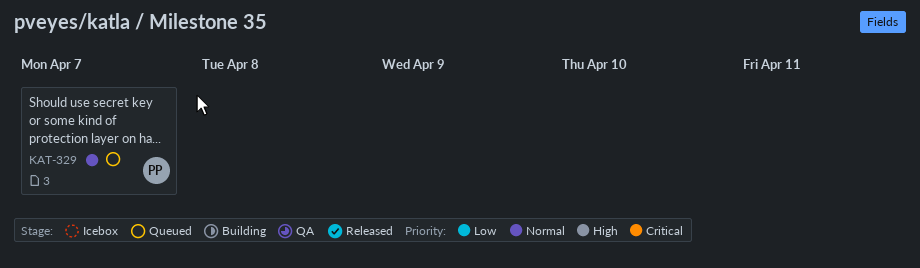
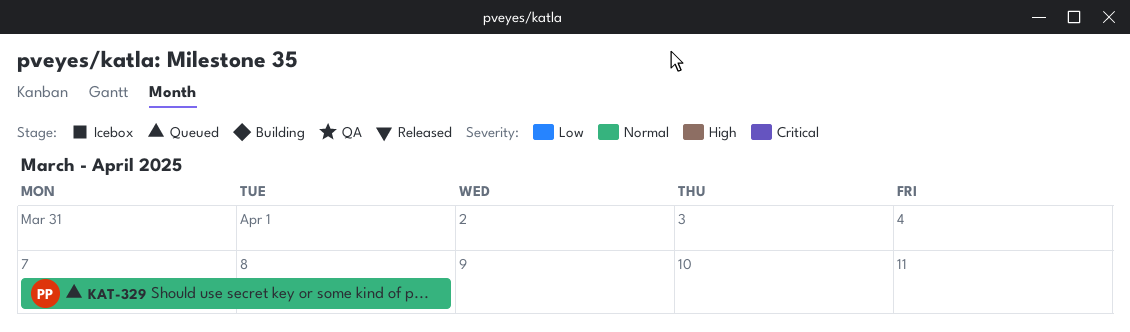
KAT-329, due: Apr 7 -> Apr 8

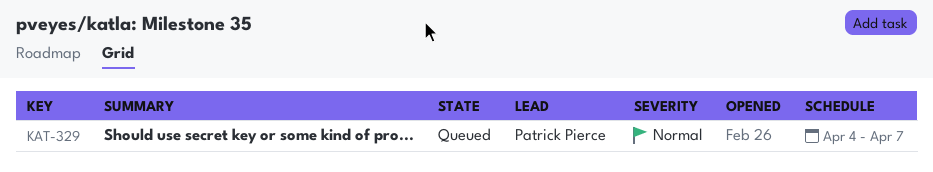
KAT-329, start: Apr 7 -> Apr 4
KAT-329, due: Apr 8 -> Apr 7

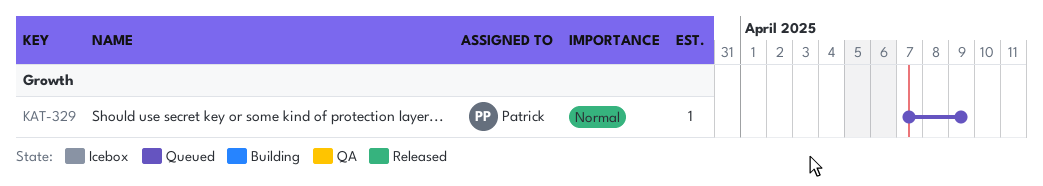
KAT-329, start: Apr 4 -> Apr 7
KAT-329, due: Apr 7 -> Apr 9

